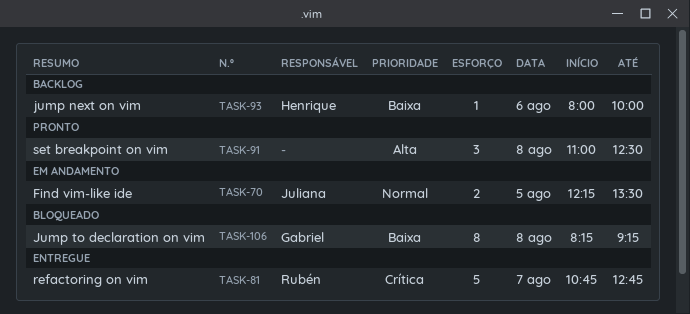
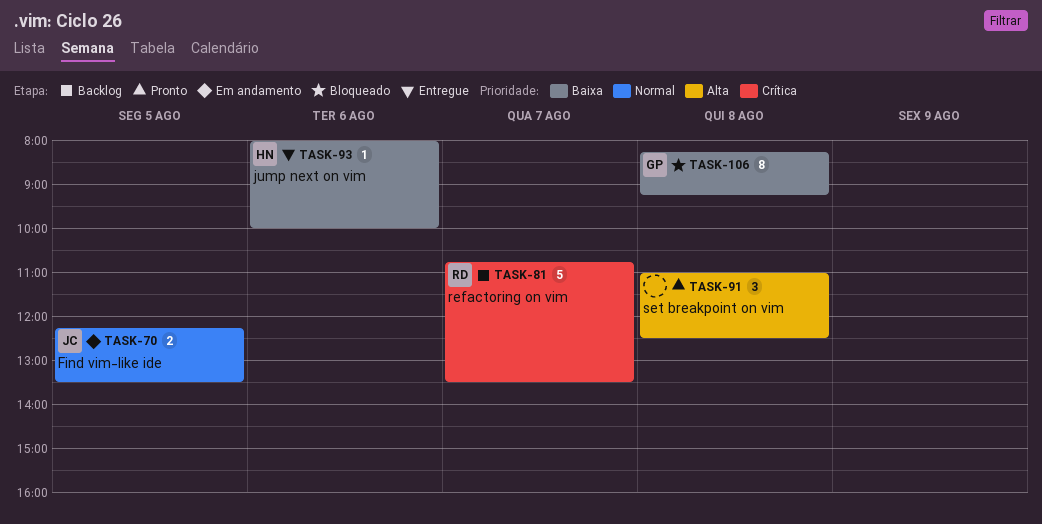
TASK-81, status: Entregue -> Backlog
TASK-81, ends: 12:45 -> 13:30
TASK-93, status: Backlog -> Entregue

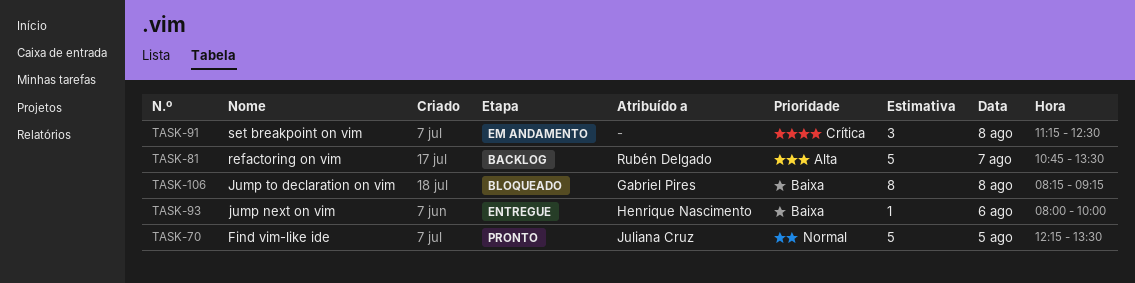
TASK-70, status: Em andamento -> Pronto
TASK-70, estimate: 2 -> 5
TASK-81, priority: Crítica -> Alta
TASK-91, status: Pronto -> Em andamento
TASK-91, priority: Alta -> Crítica
TASK-91, begins: 11:00 -> 11:15

